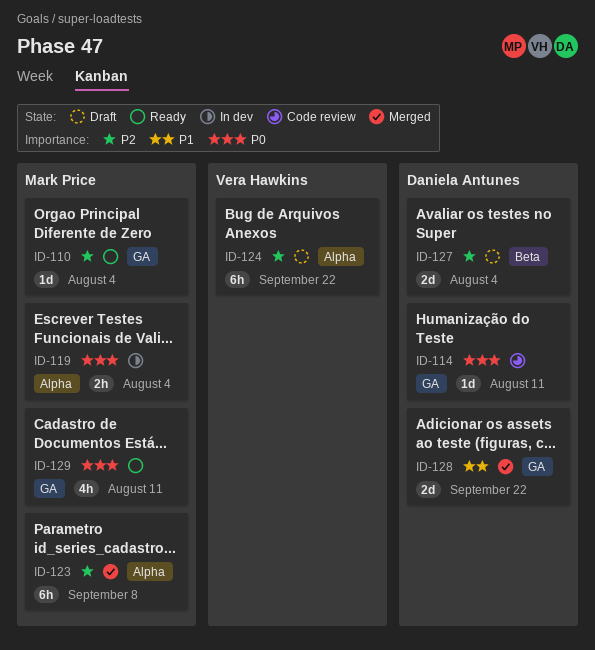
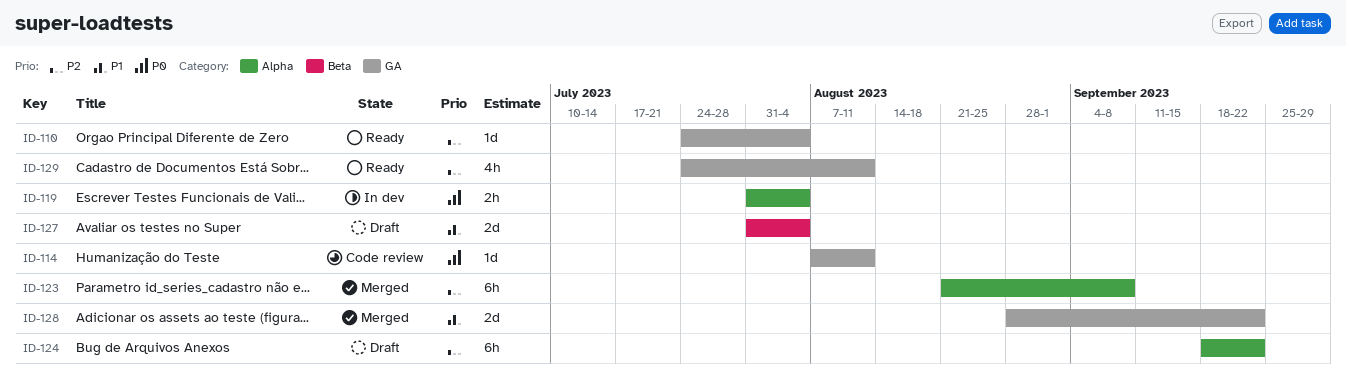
ID-127, priority: P2 -> P1
ID-129, priority: P0 -> P2

